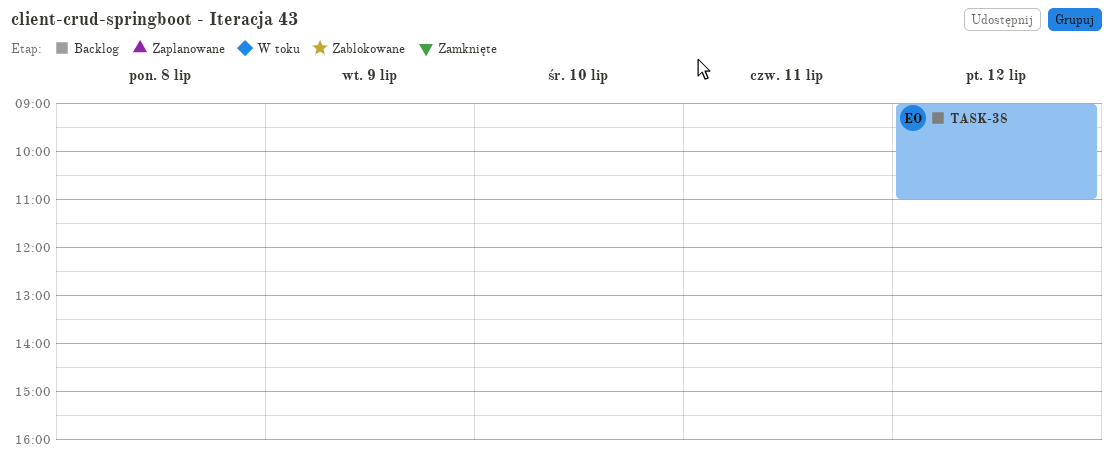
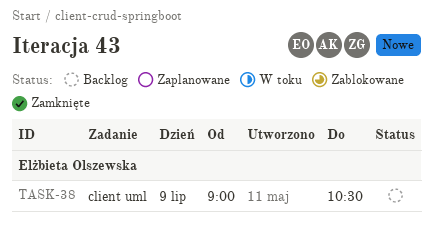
TASK-38, day: Jul 12 -> Jul 9
TASK-38, ends: 11:00 -> 10:30

